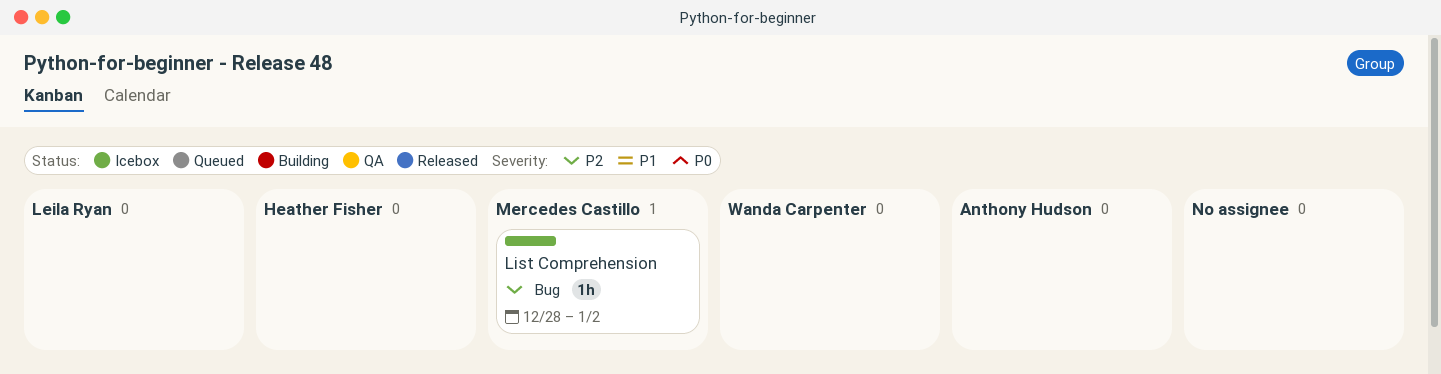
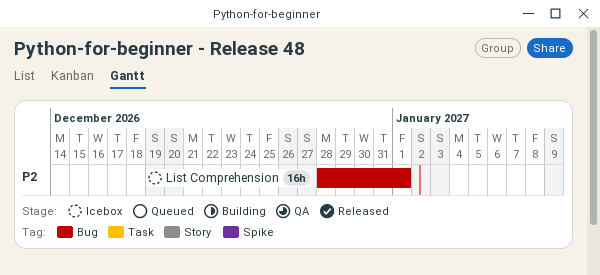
List Comprehension, estimate: 1h -> 16h
List Comprehension, due: Jan 2 -> Jan 1

